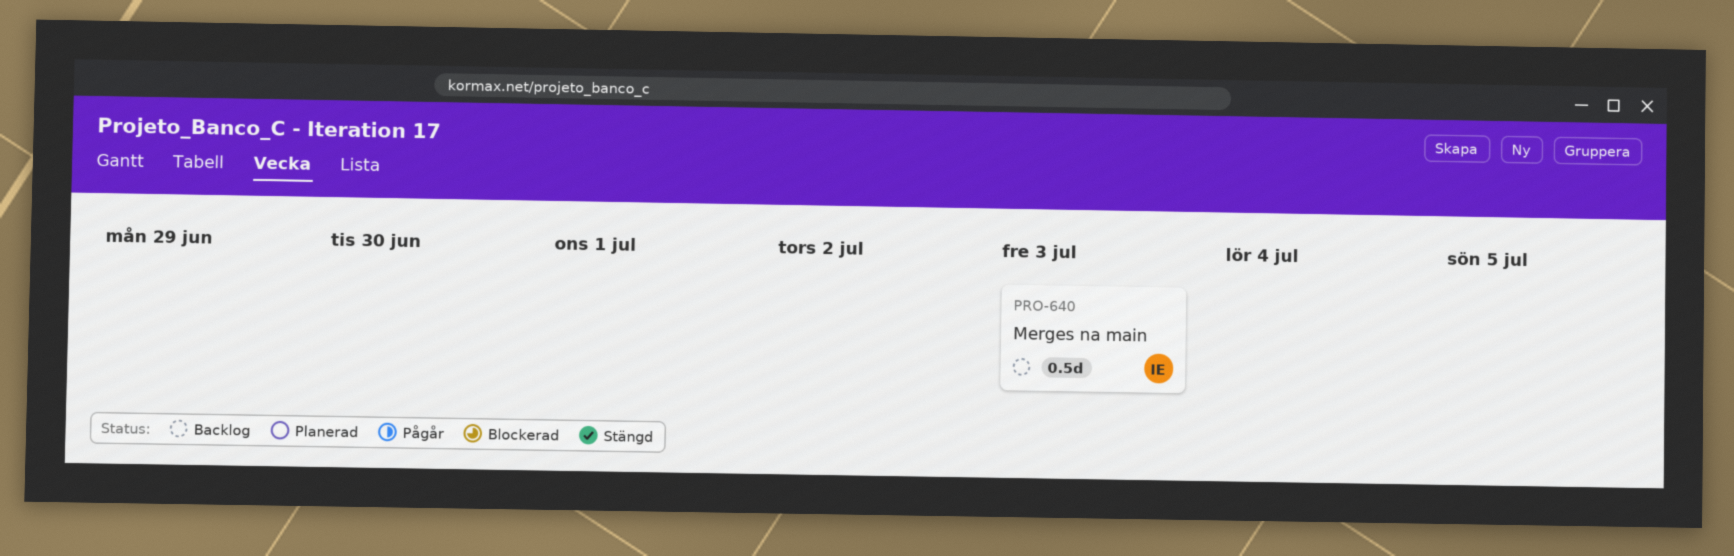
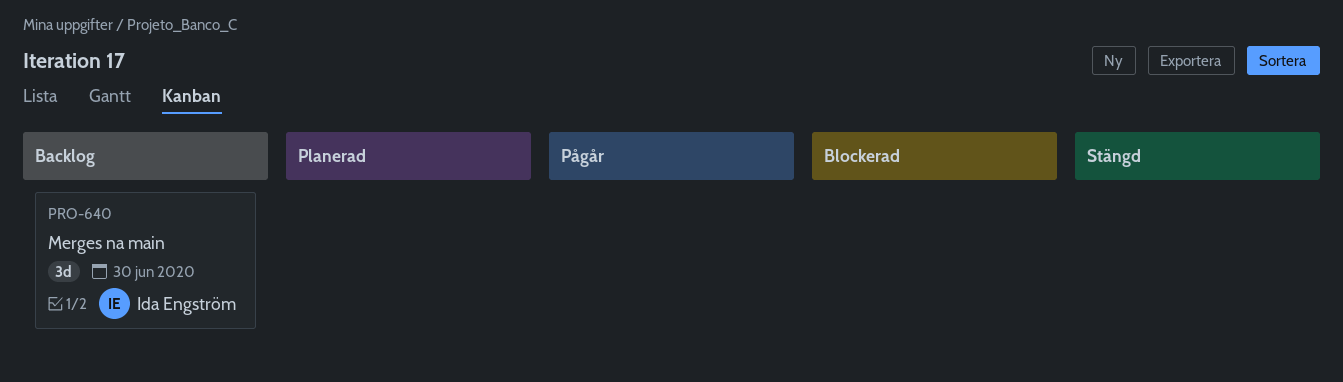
PRO-640, estimate: 0.5d -> 3d
PRO-640, due: Jul 3 -> Jun 30

